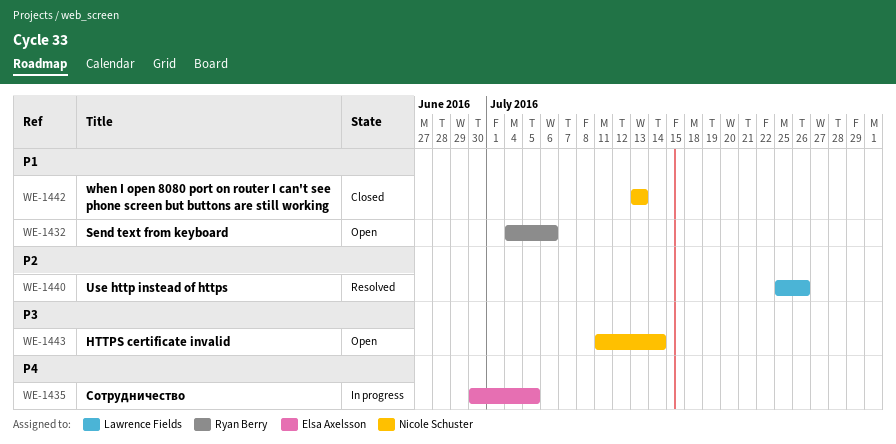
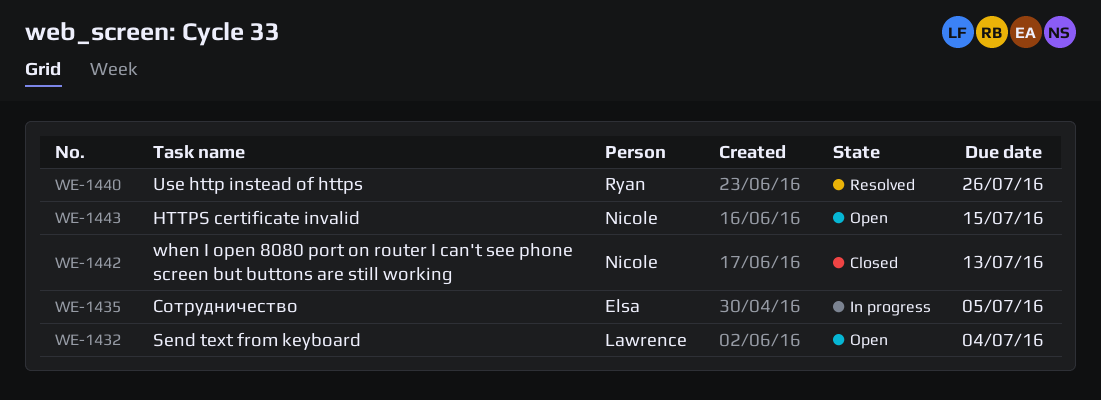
WE-1432, owner: Ryan Berry -> Lawrence Fields
WE-1432, due: Jul 6 -> Jul 4
WE-1440, owner: Lawrence Fields -> Ryan Berry
WE-1443, due: Jul 14 -> Jul 15

